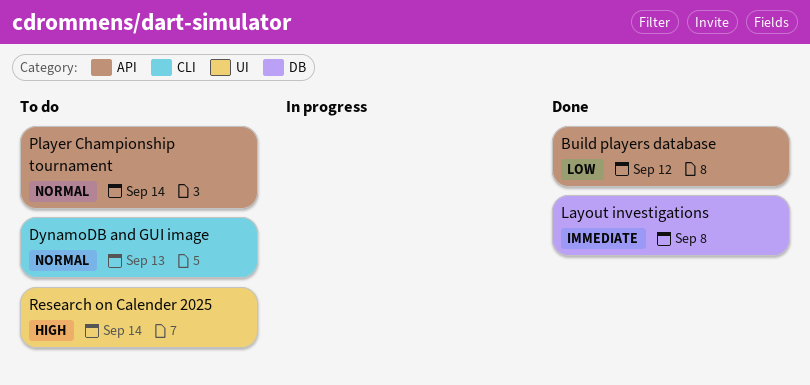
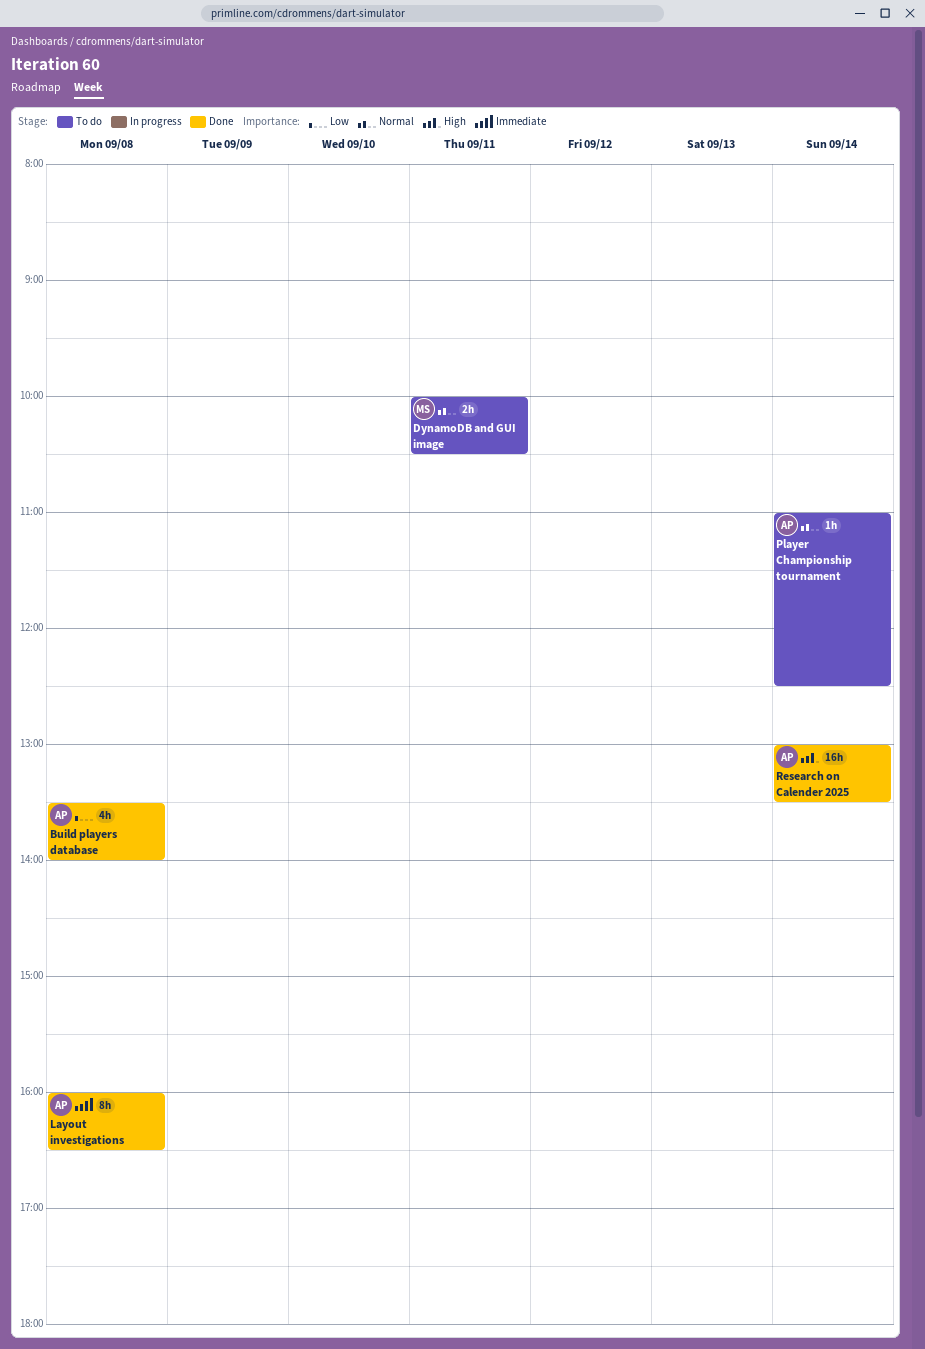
Build players database, day: Sep 12 -> Sep 8
DynamoDB and GUI image, day: Sep 13 -> Sep 11
Research on Calender 2025, status: To do -> Done

